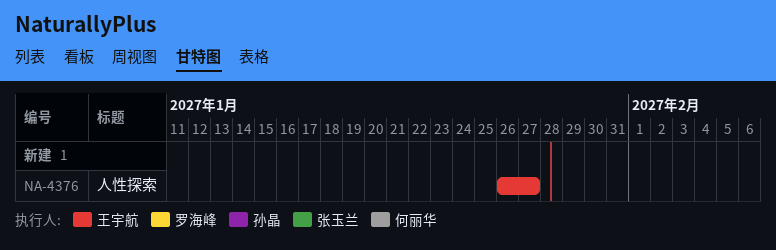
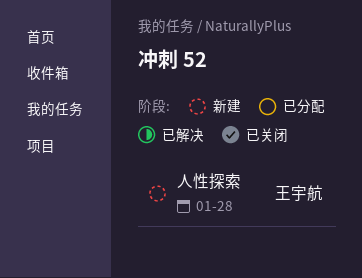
人性探索, due: Jan 27 -> Jan 28

